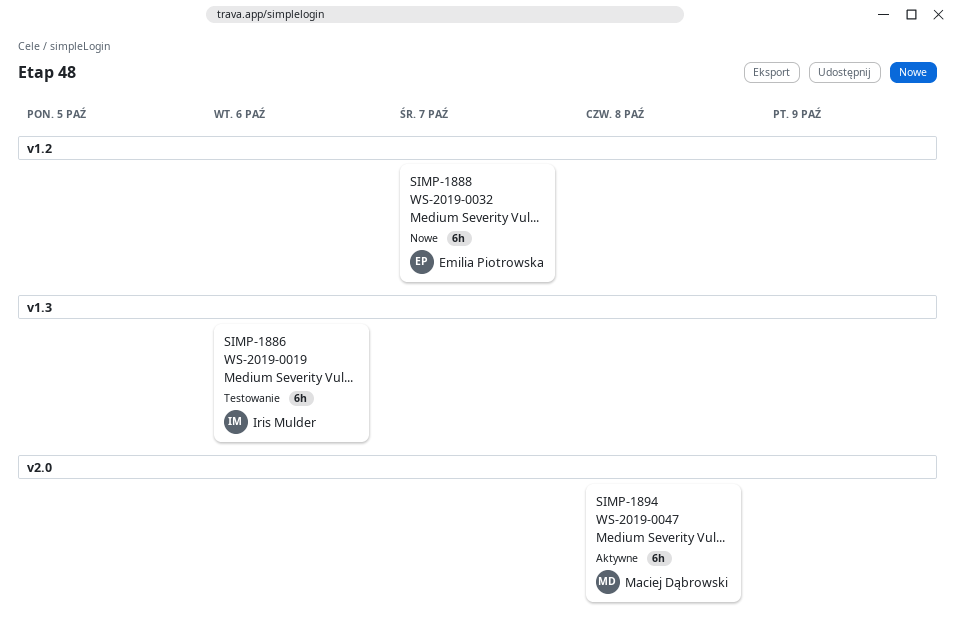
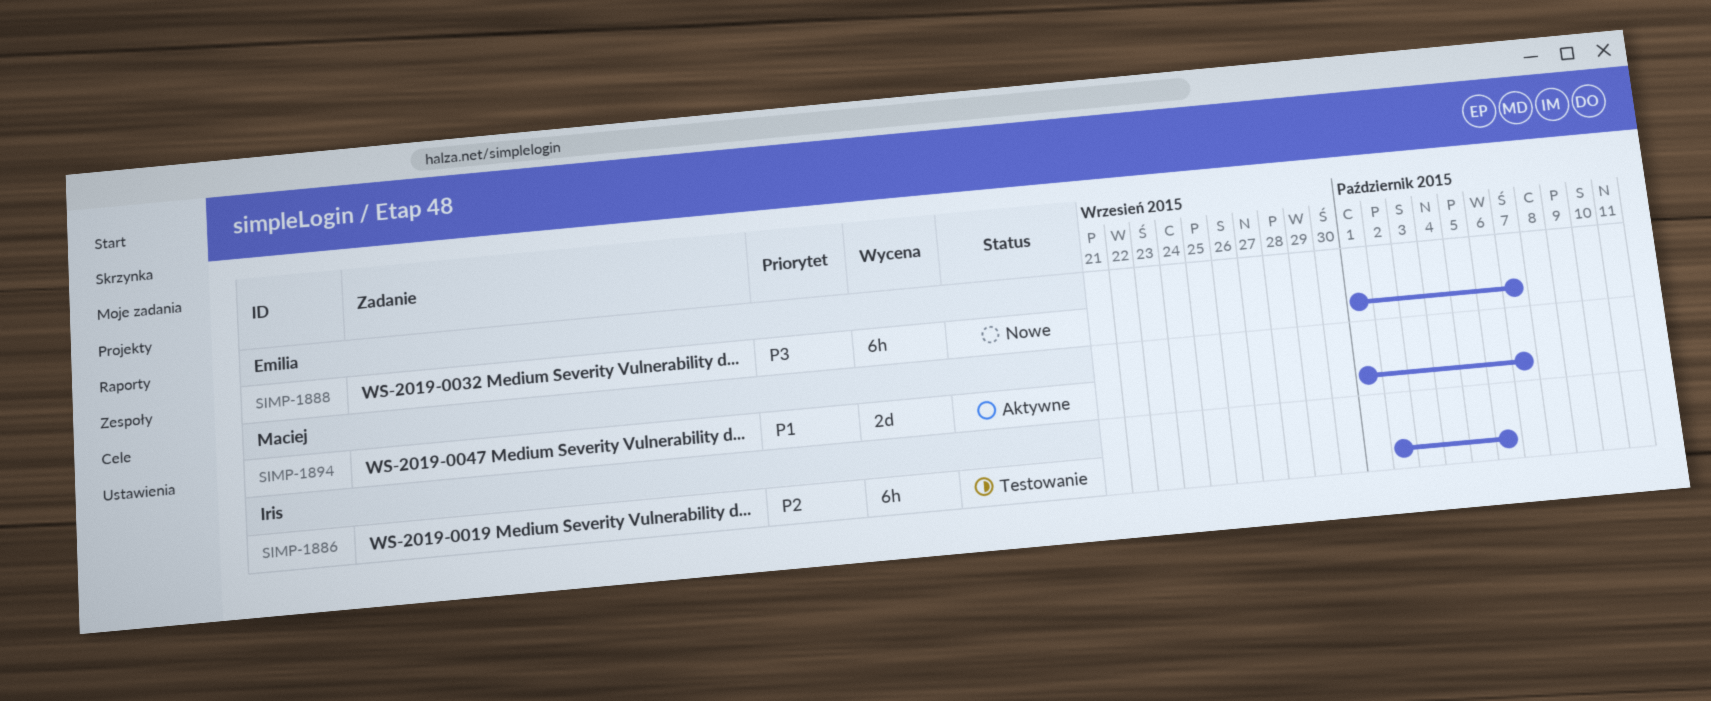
SIMP-1894, estimate: 6h -> 2d
SIMP-1894, due: Oct 8 -> Oct 7

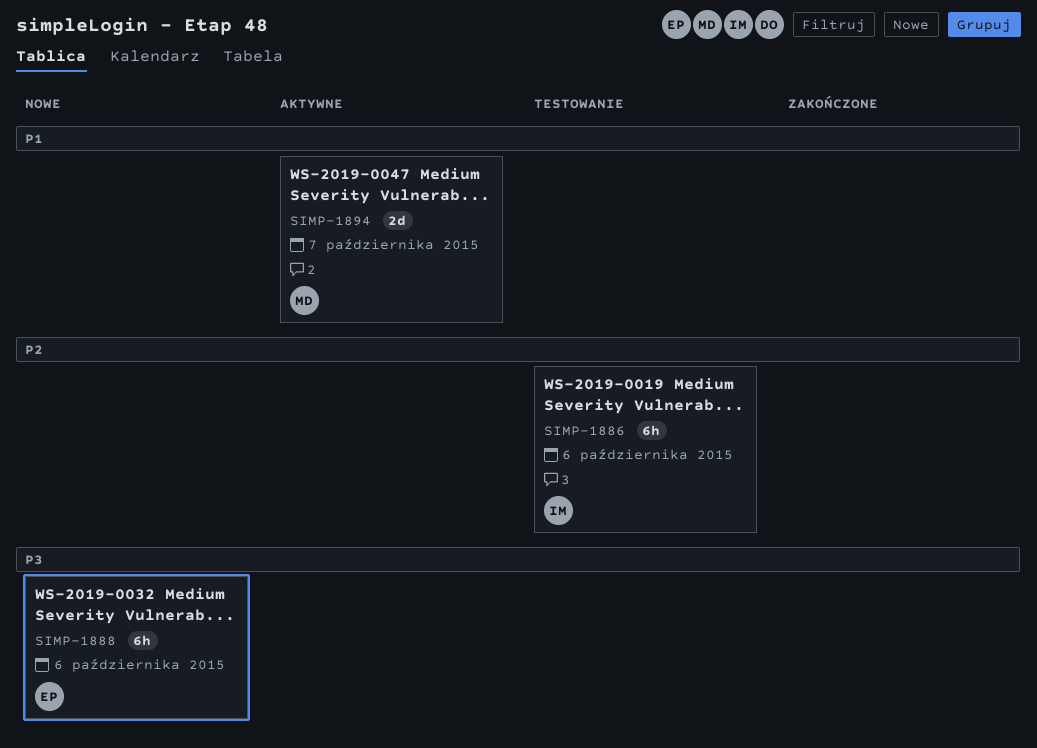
SIMP-1888, due: Oct 7 -> Oct 6

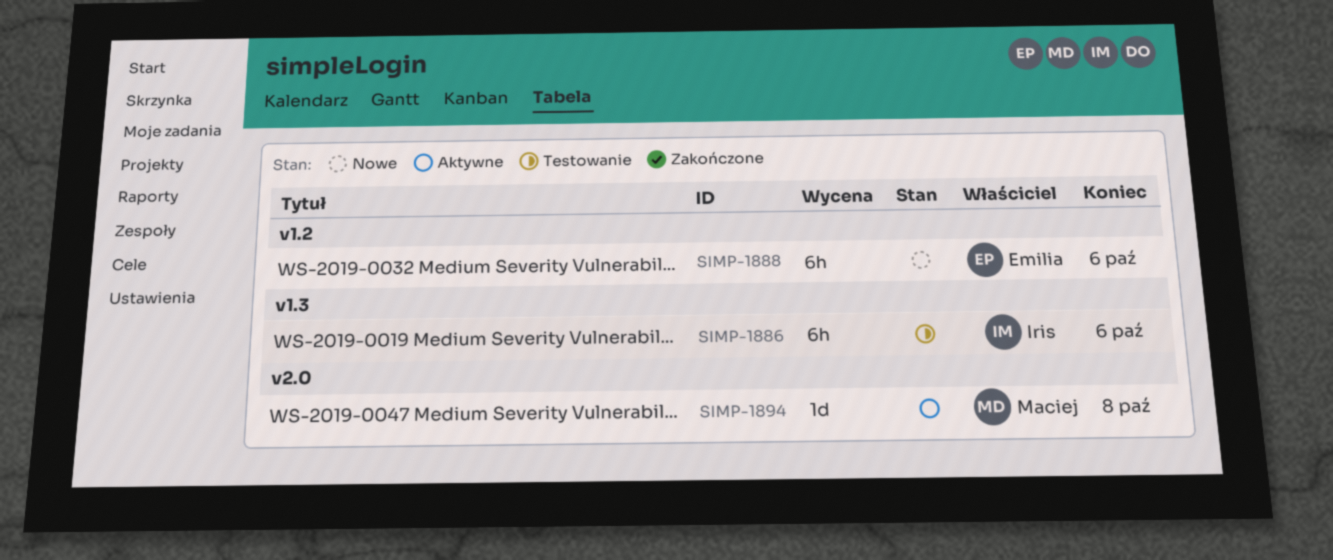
SIMP-1894, estimate: 2d -> 1d
SIMP-1894, due: Oct 7 -> Oct 8

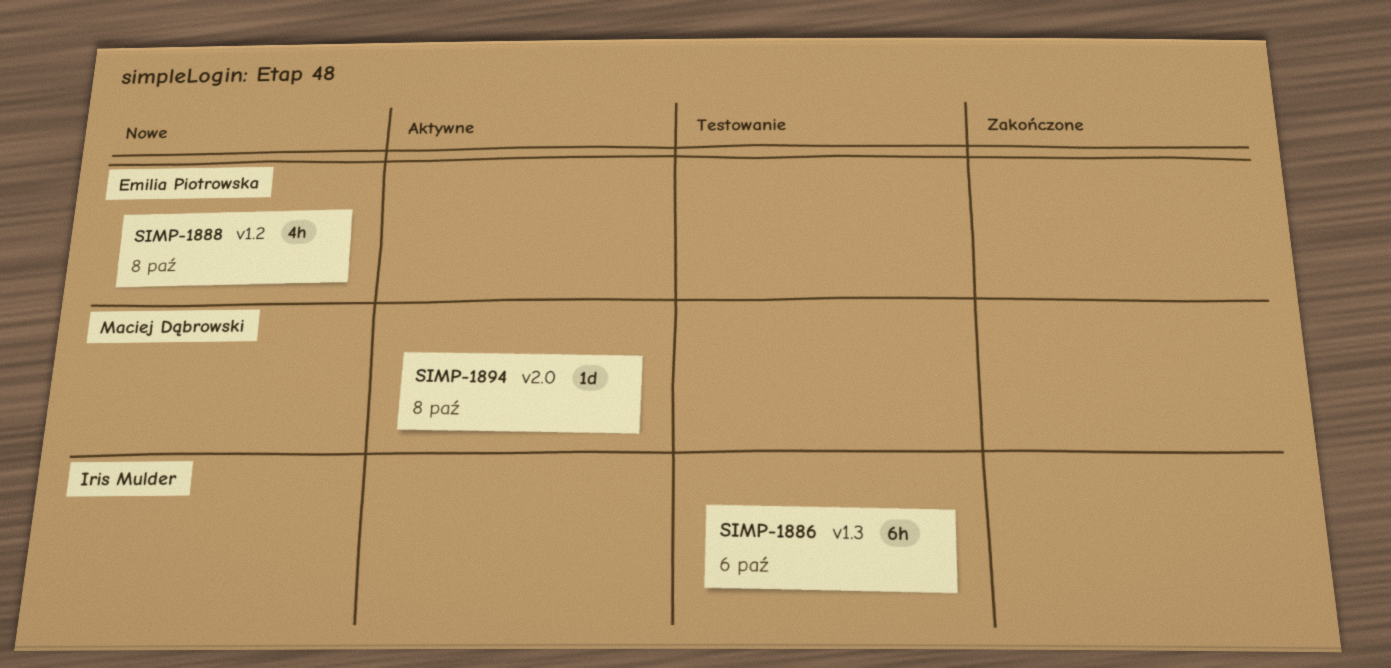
SIMP-1888, estimate: 6h -> 4h
SIMP-1888, due: Oct 6 -> Oct 8

